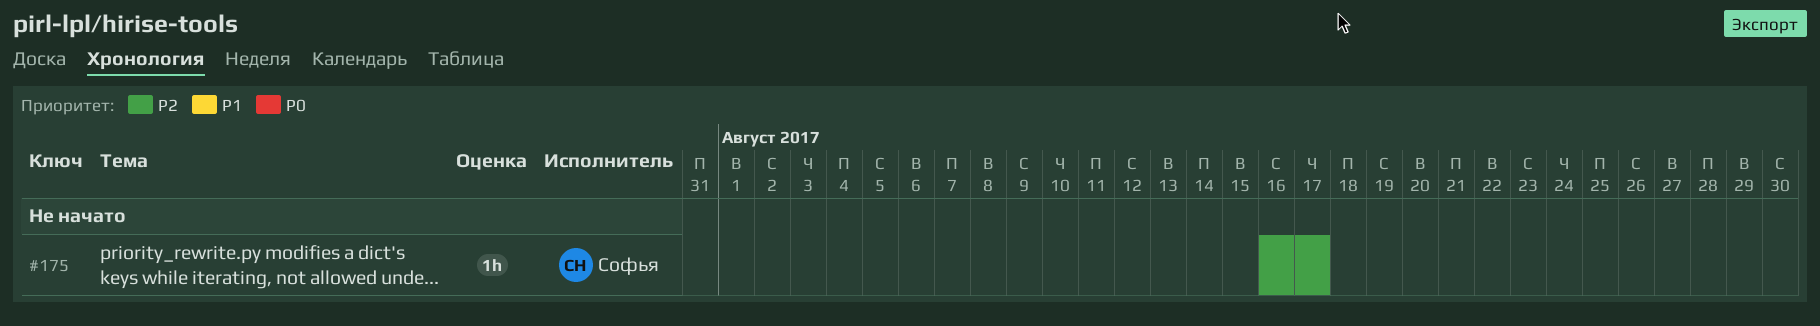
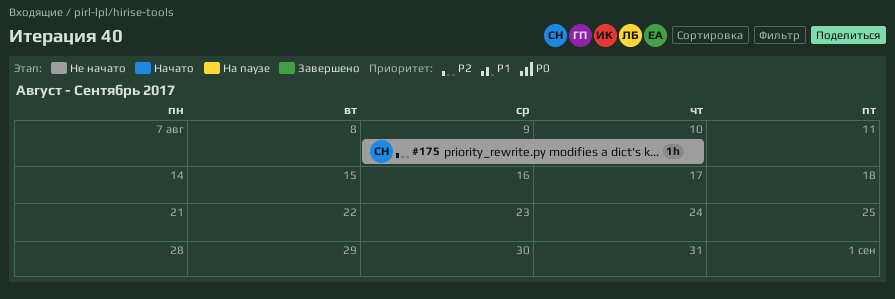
#175, start: Aug 16 -> Aug 9
#175, due: Aug 17 -> Aug 10

